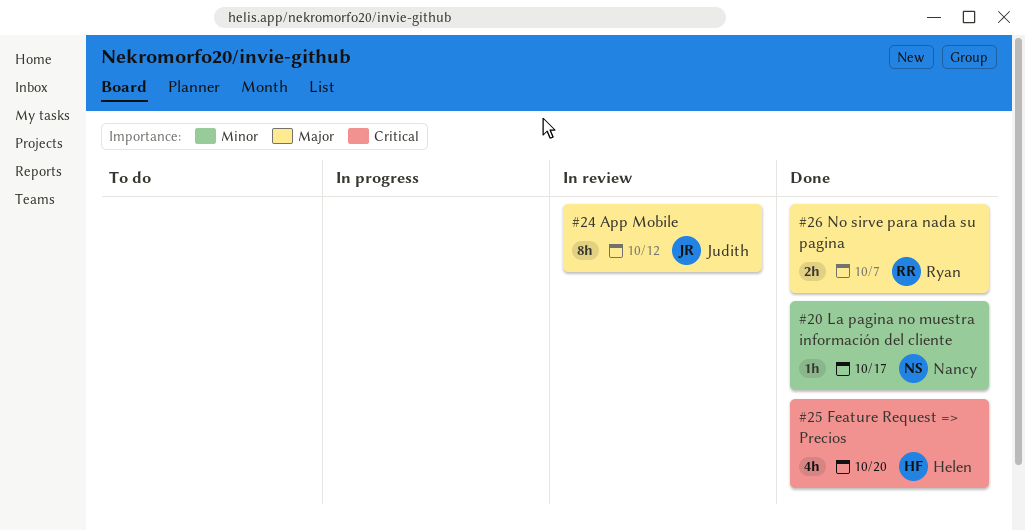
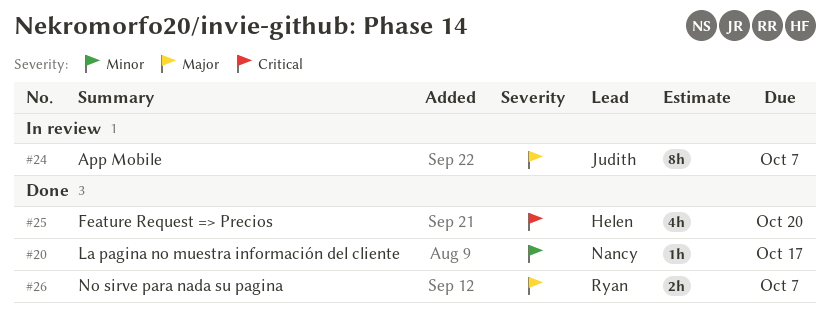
#24, due: Oct 12 -> Oct 7

